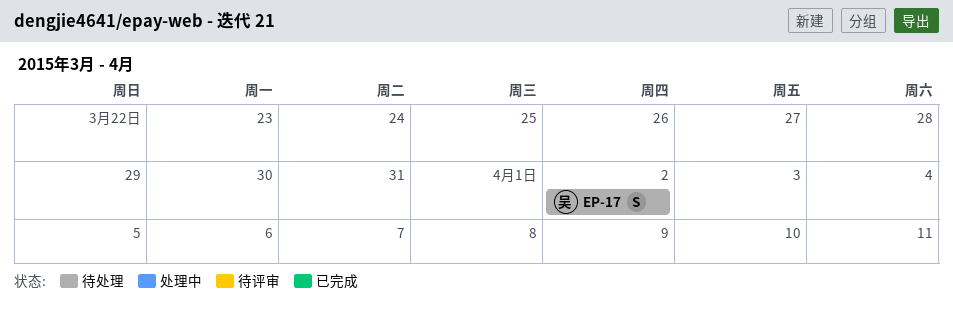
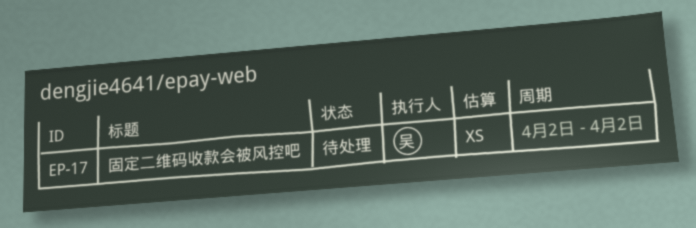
EP-17, estimate: S -> XS

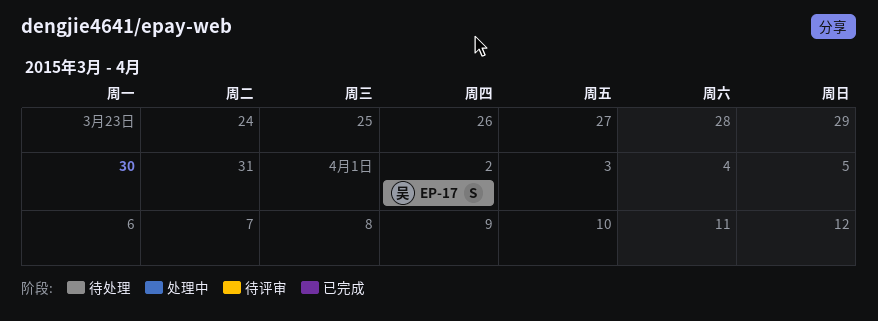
EP-17, estimate: XS -> S

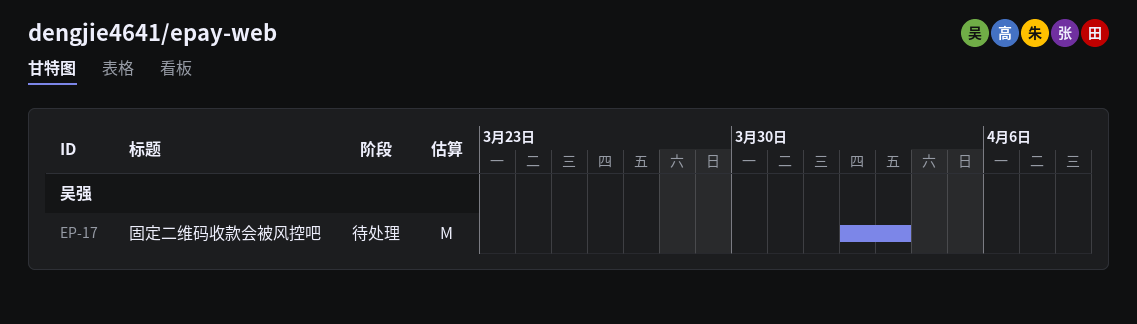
EP-17, estimate: S -> M
EP-17, due: Apr 2 -> Apr 3

